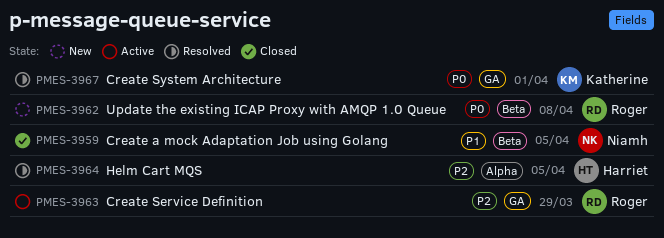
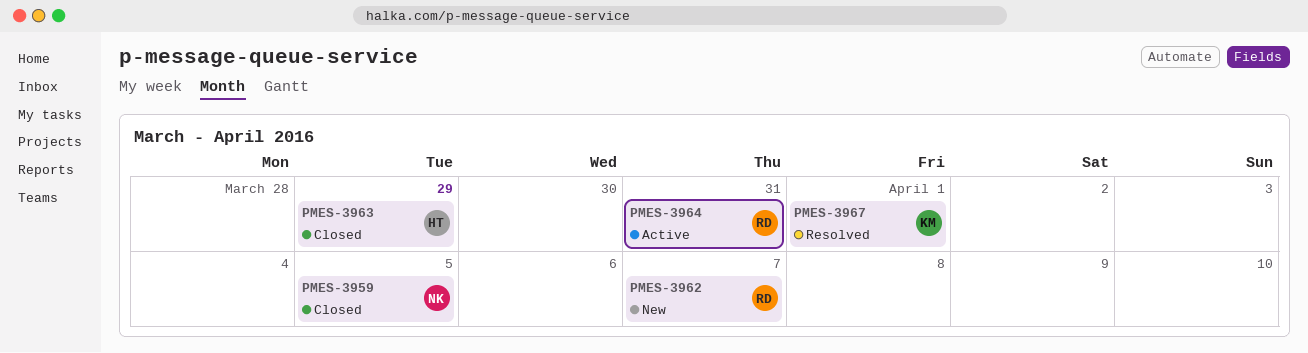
PMES-3962, due: Apr 8 -> Apr 7
PMES-3963, status: Active -> Closed
PMES-3963, owner: Roger -> Harriet
PMES-3964, status: Resolved -> Active
PMES-3964, owner: Harriet -> Roger
PMES-3964, due: Apr 5 -> Mar 31

